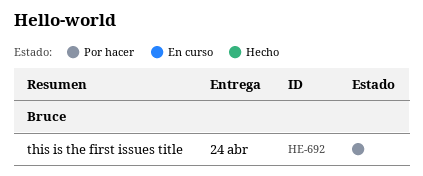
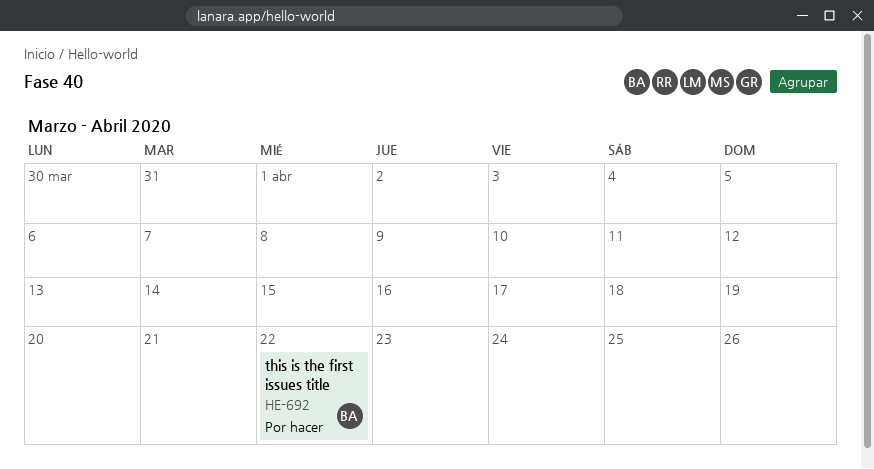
HE-692, due: Apr 24 -> Apr 22

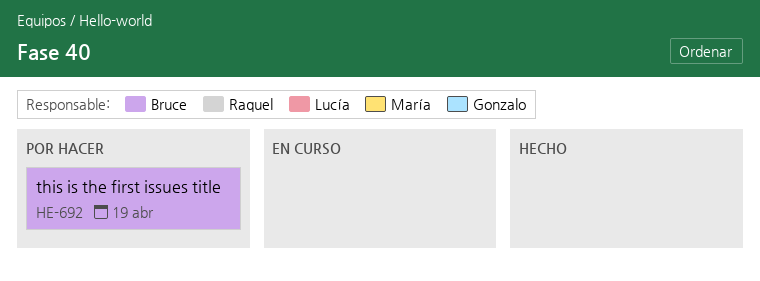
HE-692, due: Apr 22 -> Apr 19

